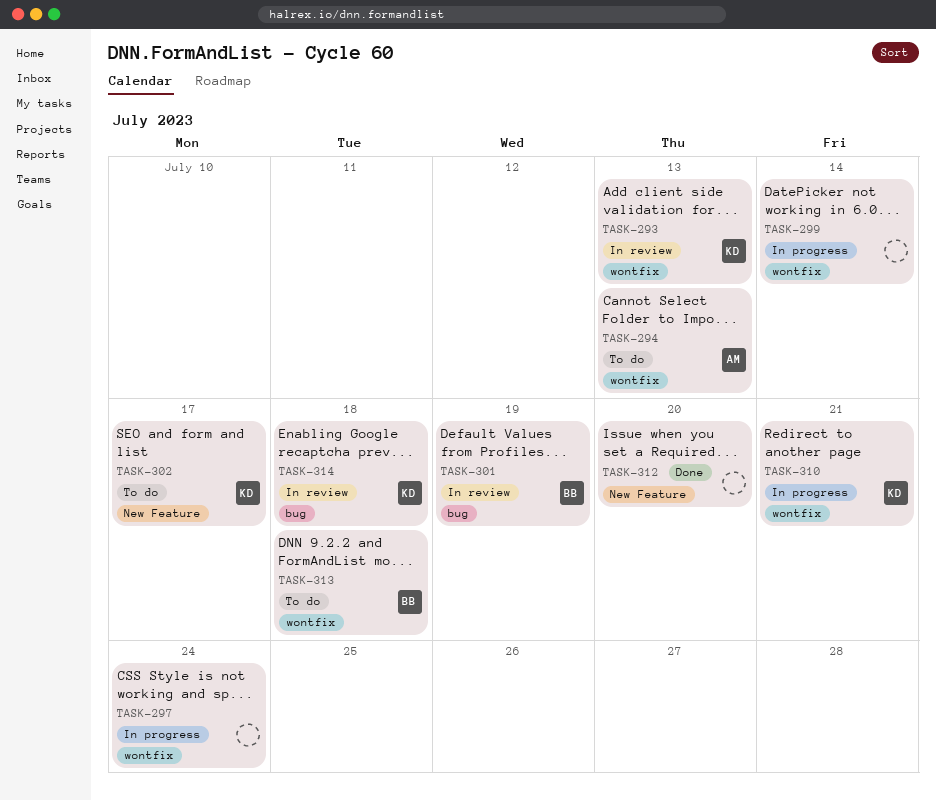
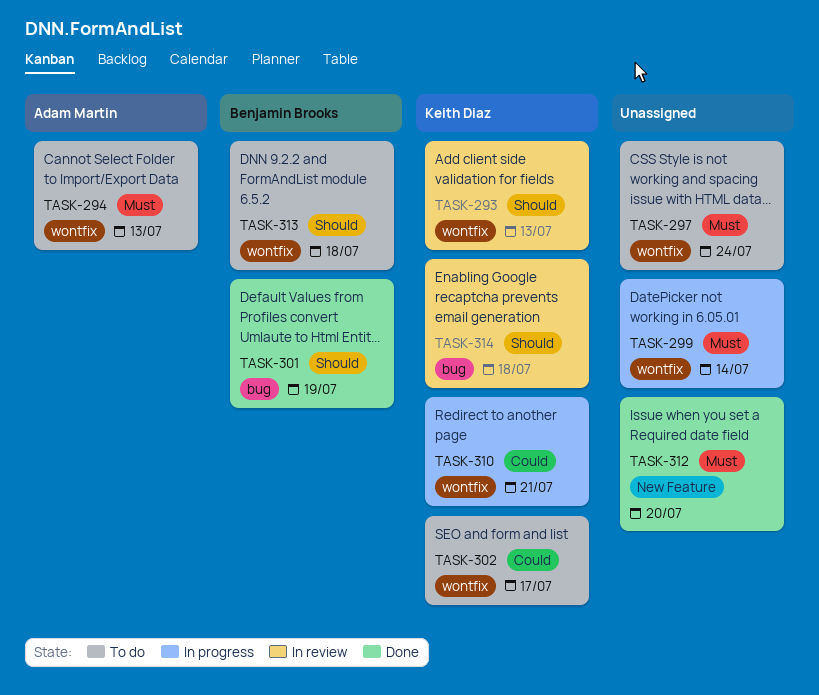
TASK-297, status: In progress -> To do
TASK-301, status: In review -> Done
TASK-302, label: New Feature -> wontfix

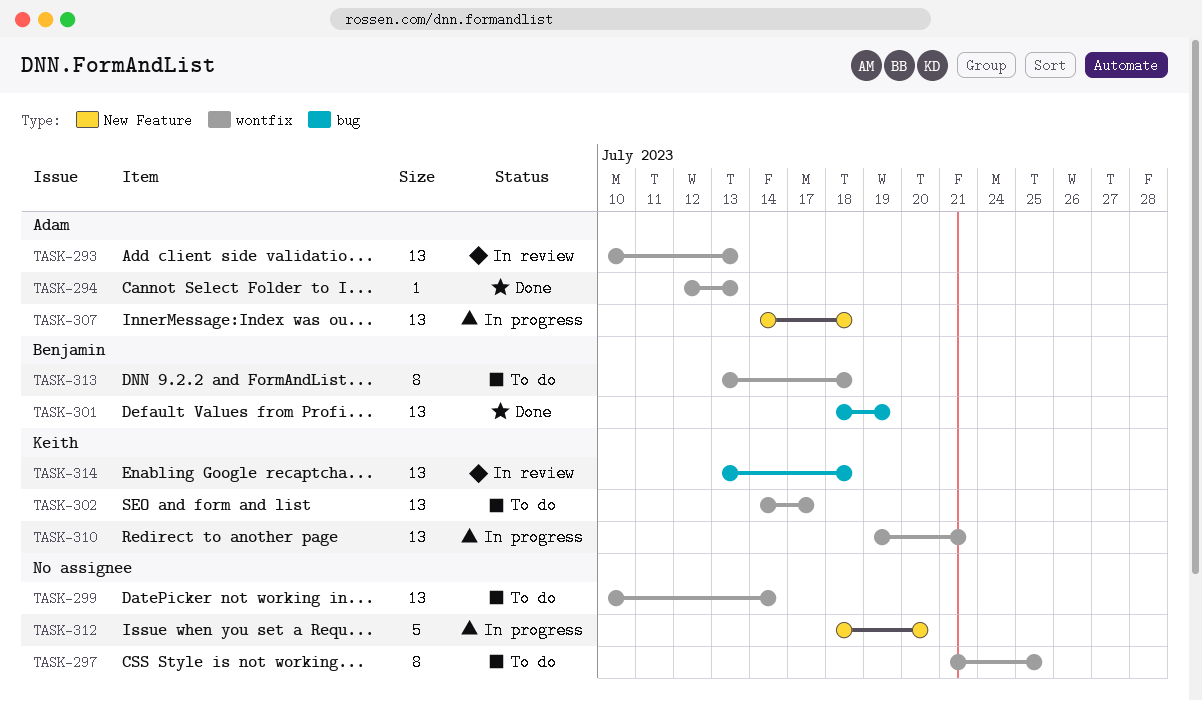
TASK-293, owner: Keith Diaz -> Adam Martin
TASK-294, status: To do -> Done
TASK-297, due: Jul 24 -> Jul 25
TASK-299, status: In progress -> To do
TASK-307: none -> present
TASK-312, status: Done -> In progress

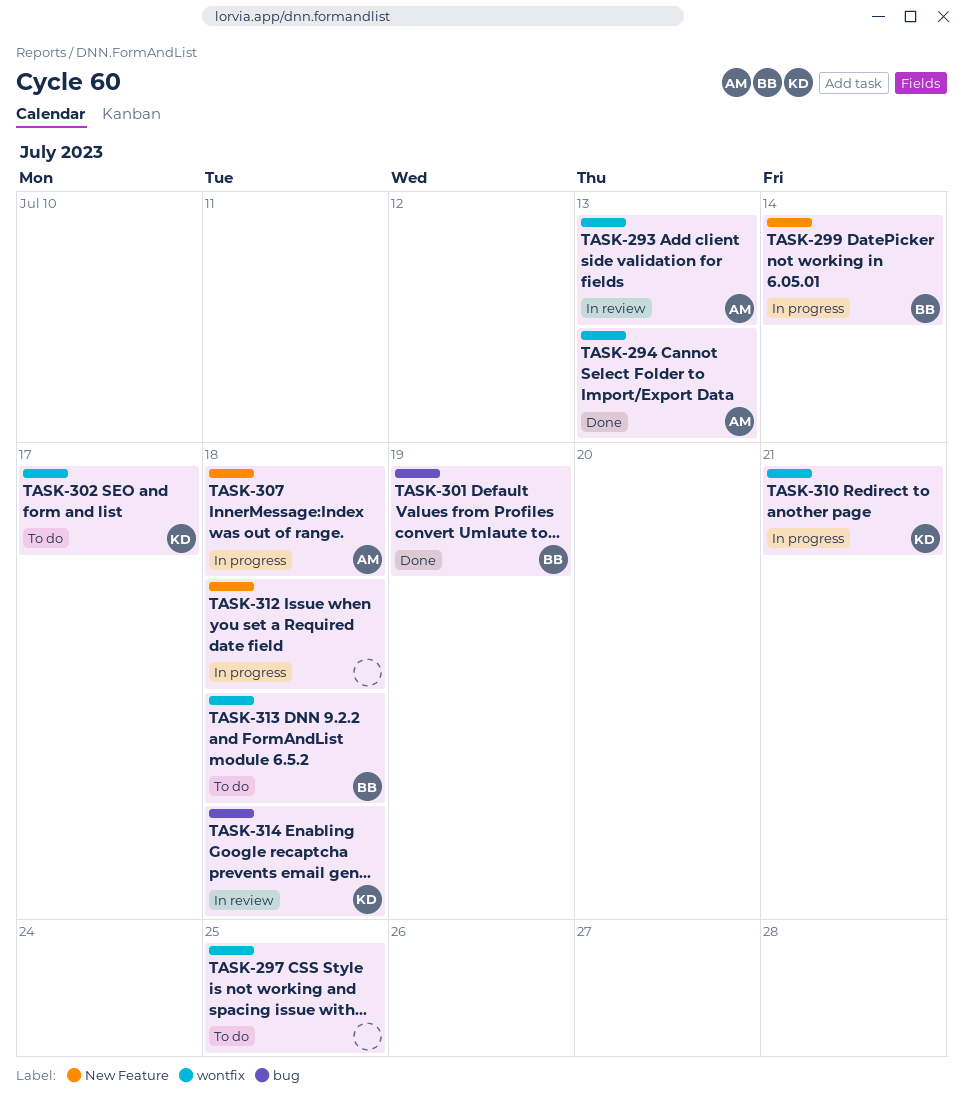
TASK-299, status: To do -> In progress
TASK-299, owner: none -> Benjamin
TASK-299, label: wontfix -> New Feature
TASK-312, due: Jul 20 -> Jul 18

